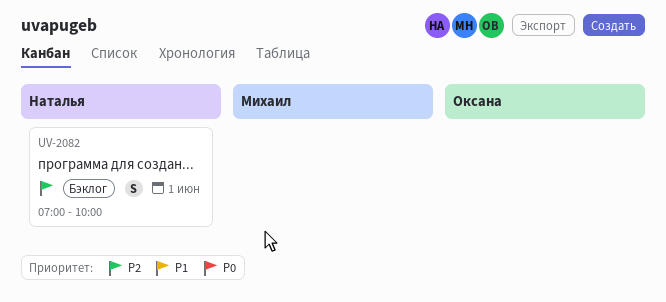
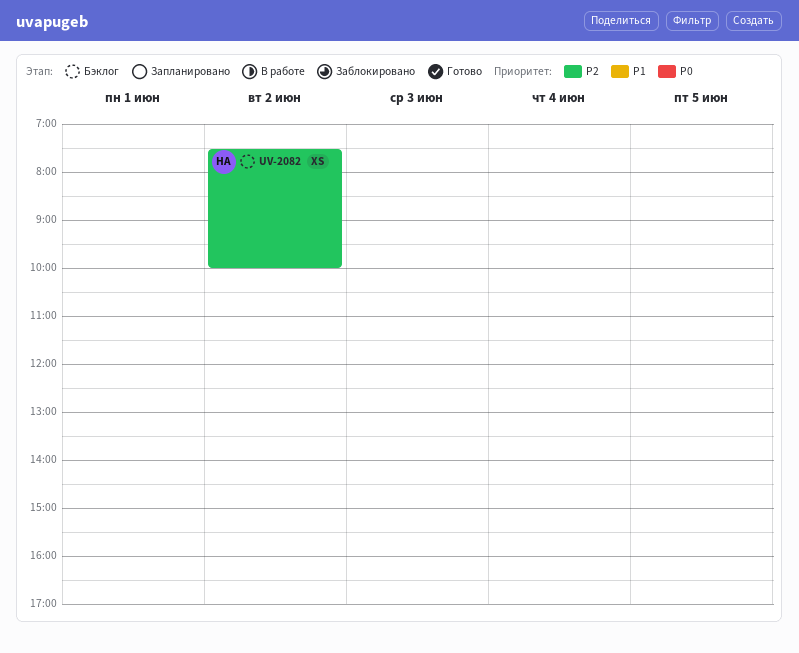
UV-2082, estimate: S -> XS
UV-2082, day: Jun 1 -> Jun 2
UV-2082, begins: 07:00 -> 07:30

